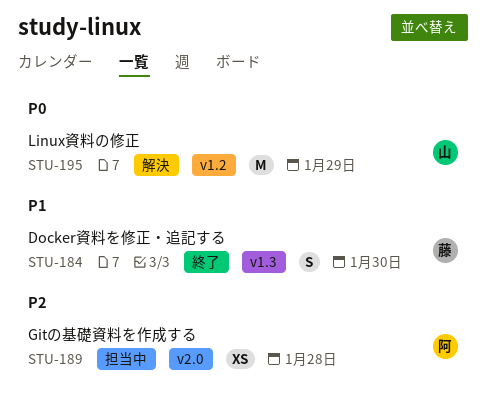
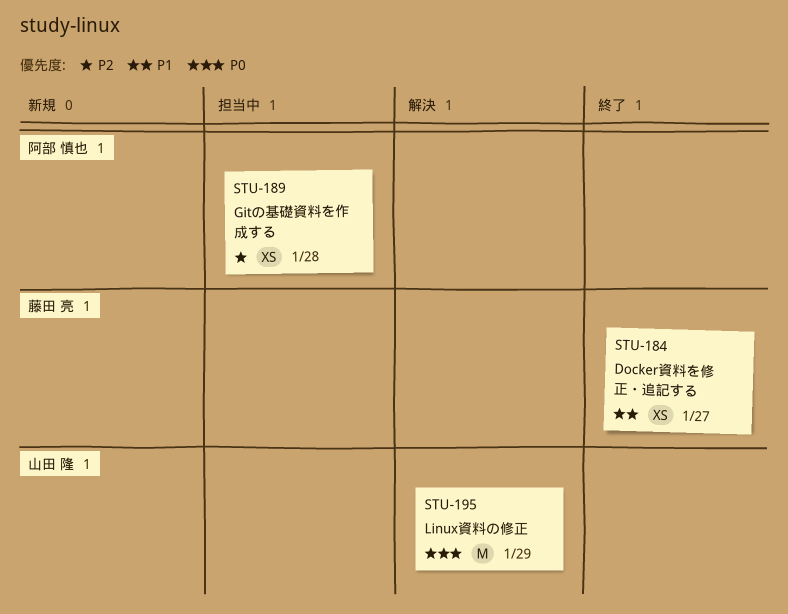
STU-184, estimate: S -> XS
STU-184, due: Jan 30 -> Jan 27

